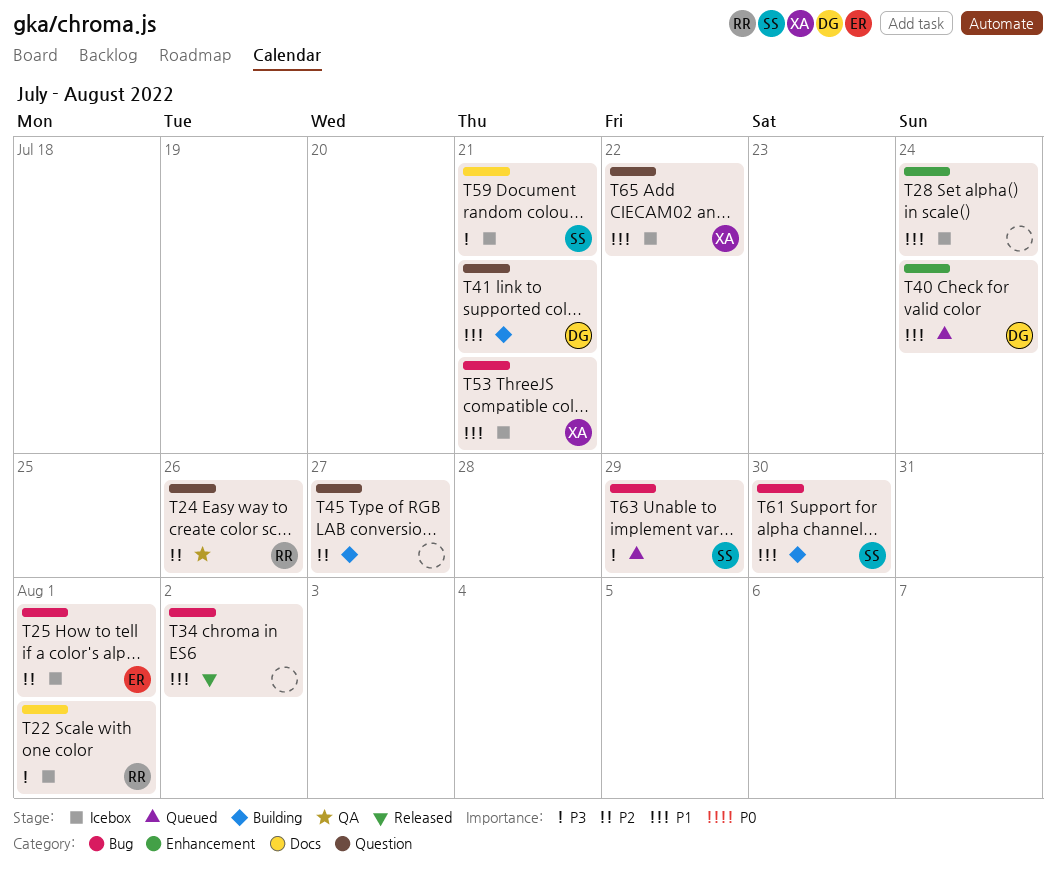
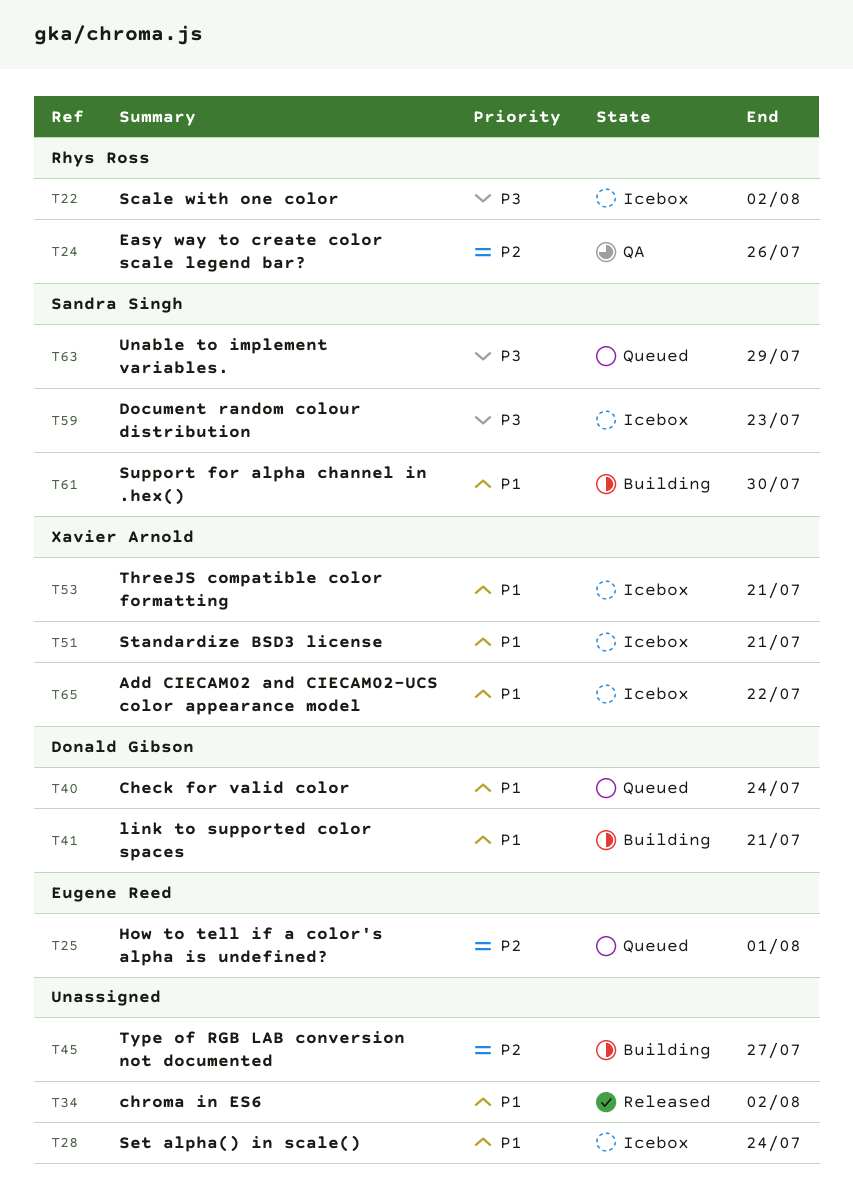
T22, due: Aug 1 -> Aug 2
T25, status: Icebox -> Queued
T51: none -> present
T59, due: Jul 21 -> Jul 23

